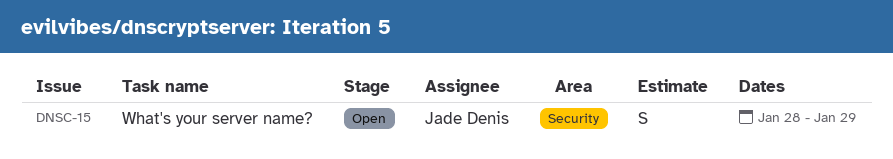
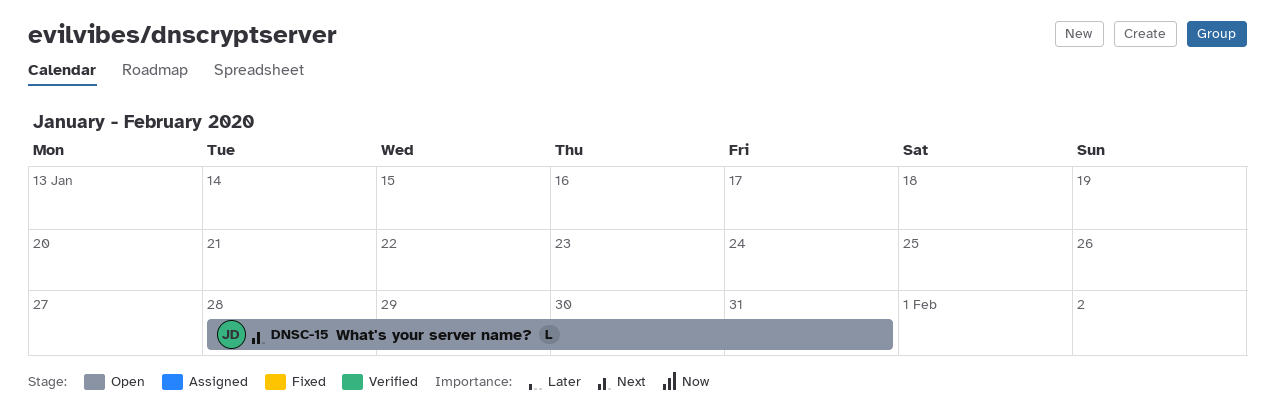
DNSC-15, estimate: S -> L
DNSC-15, due: Jan 29 -> Jan 31

